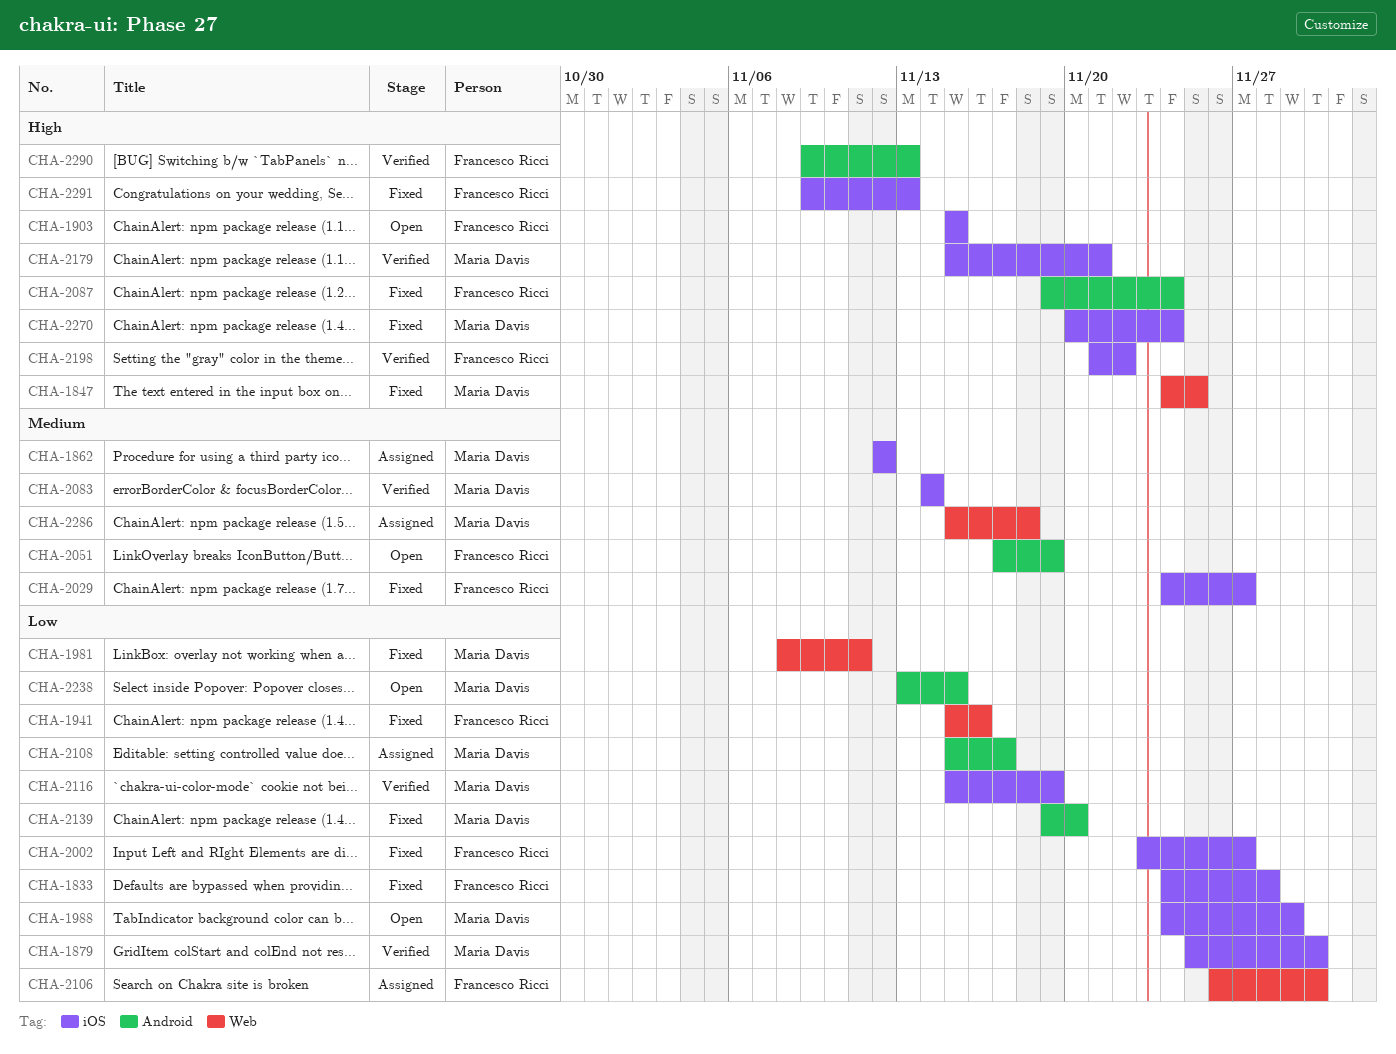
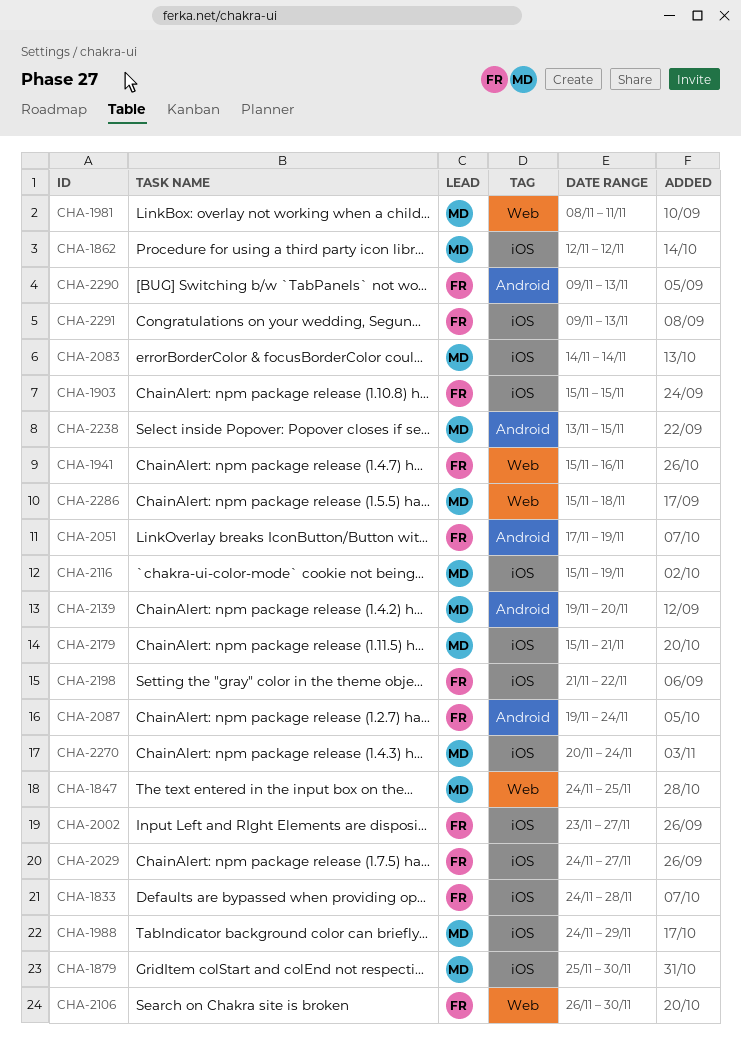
CHA-2108: present -> none

